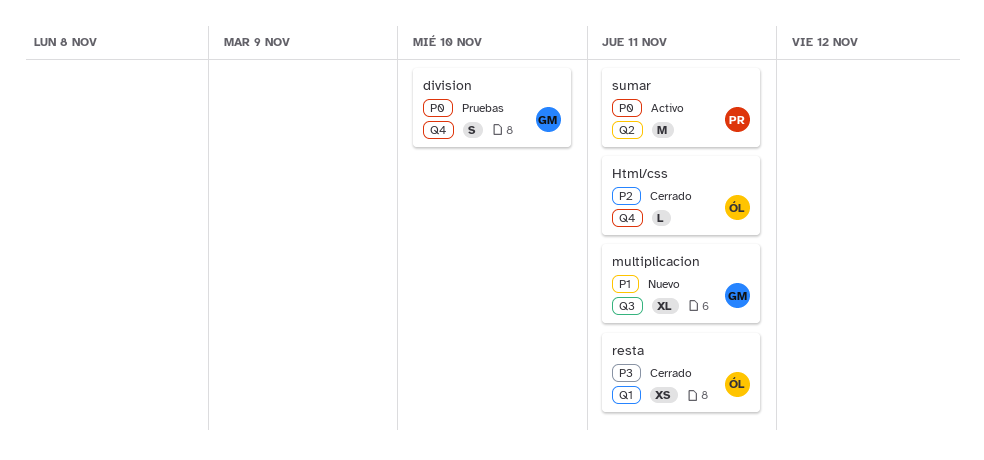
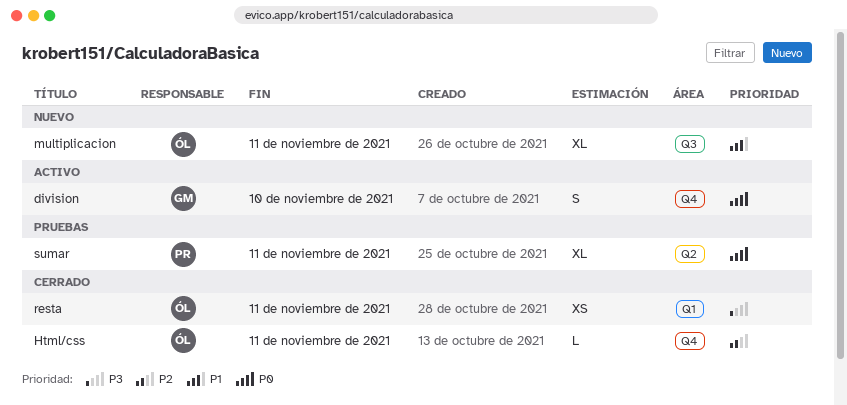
division, status: Pruebas -> Activo
multiplicacion, owner: GM -> ÓL
sumar, status: Activo -> Pruebas
sumar, estimate: M -> XL

